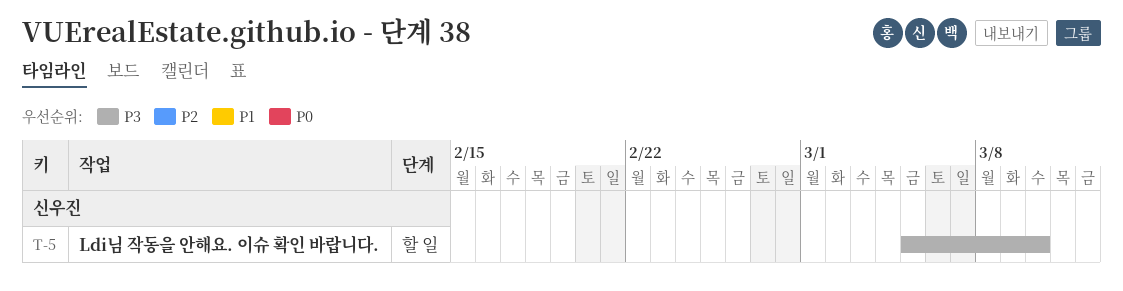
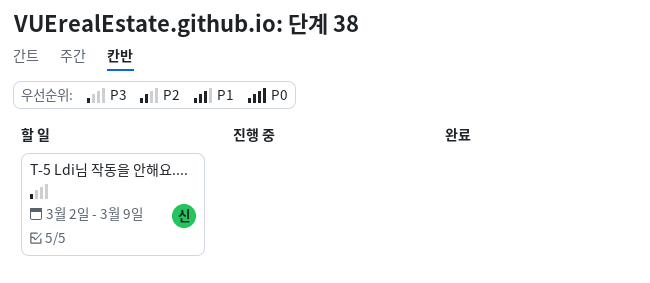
T-5, start: Mar 5 -> Mar 2
T-5, due: Mar 10 -> Mar 9

